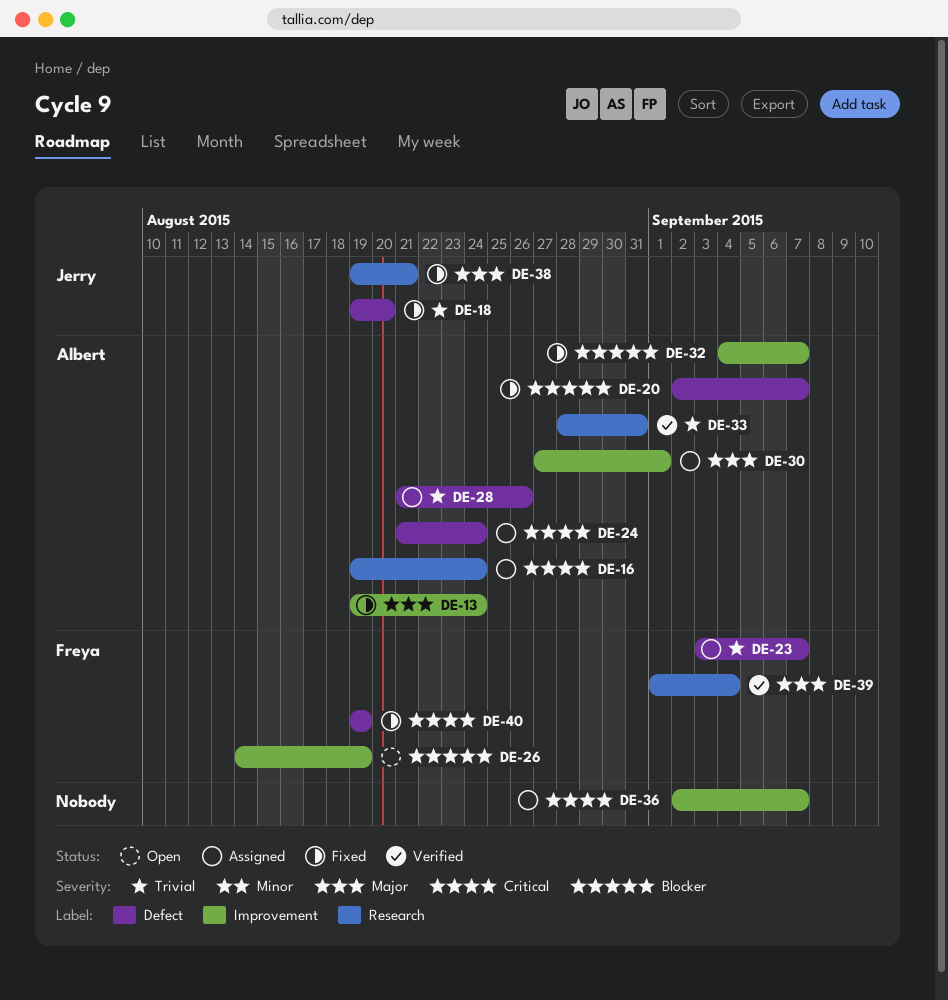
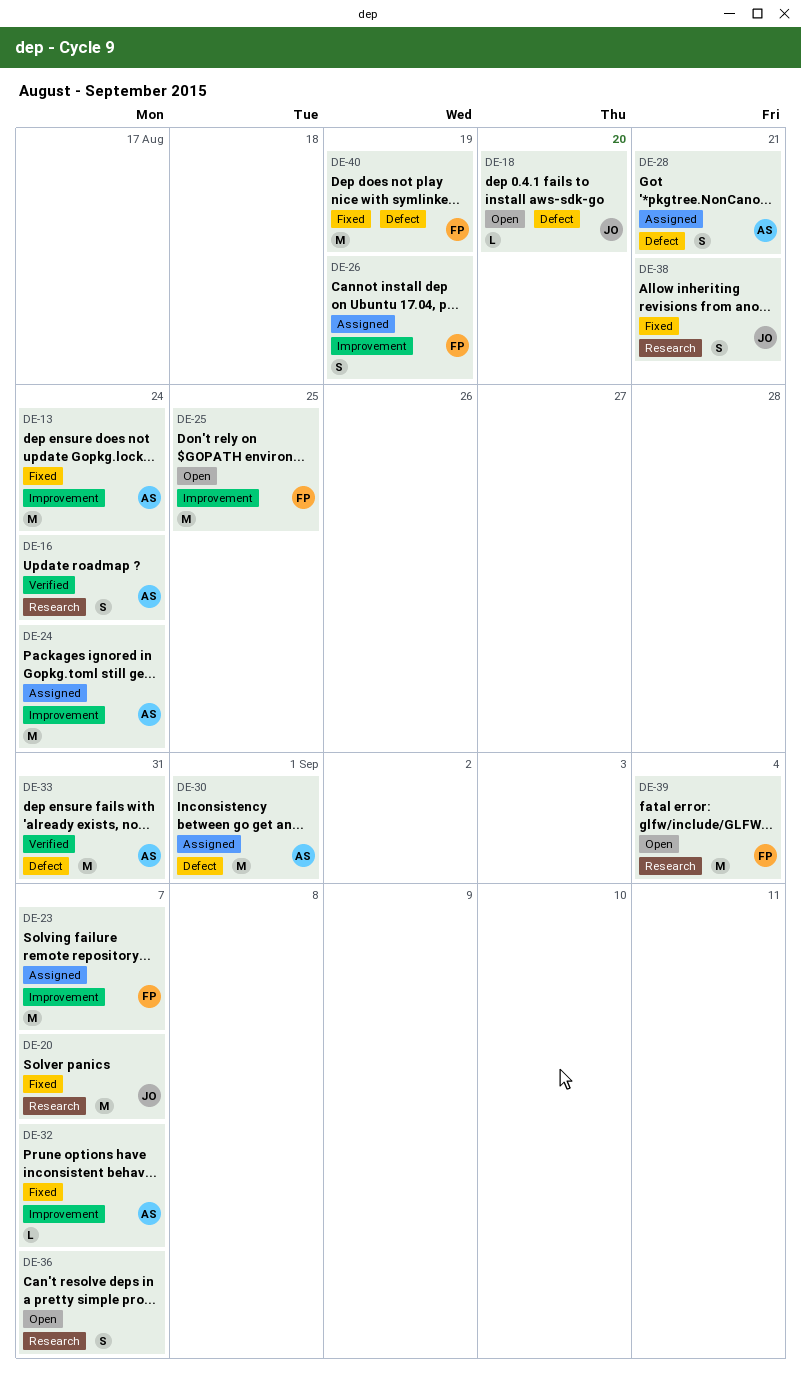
DE-16, status: Assigned -> Verified
DE-18, status: Fixed -> Open
DE-20, owner: Albert -> Jerry
DE-20, label: Defect -> Research
DE-23, label: Defect -> Improvement
DE-24, label: Defect -> Improvement
DE-25: none -> present
DE-26, status: Open -> Assigned
DE-28, due: Aug 26 -> Aug 21
DE-30, label: Improvement -> Defect
DE-33, label: Research -> Defect
DE-36, status: Assigned -> Open
DE-36, label: Improvement -> Research
DE-39, status: Verified -> Open

